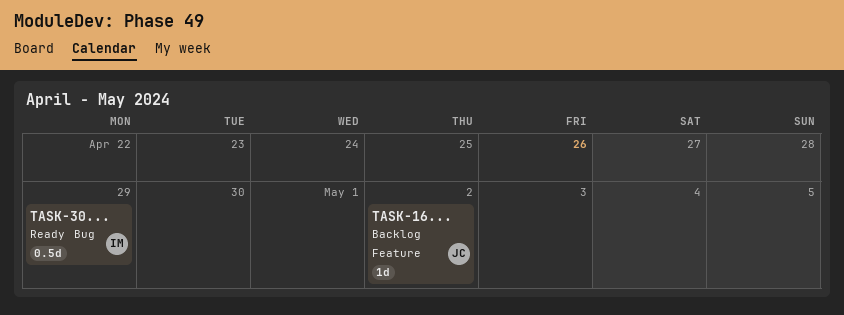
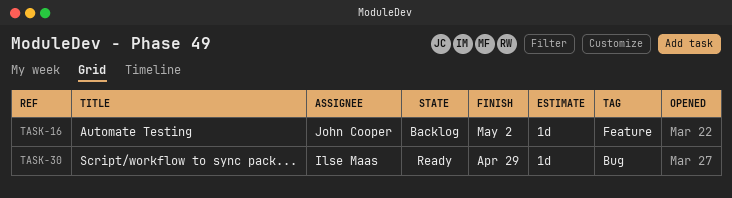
TASK-30, estimate: 0.5d -> 1d

